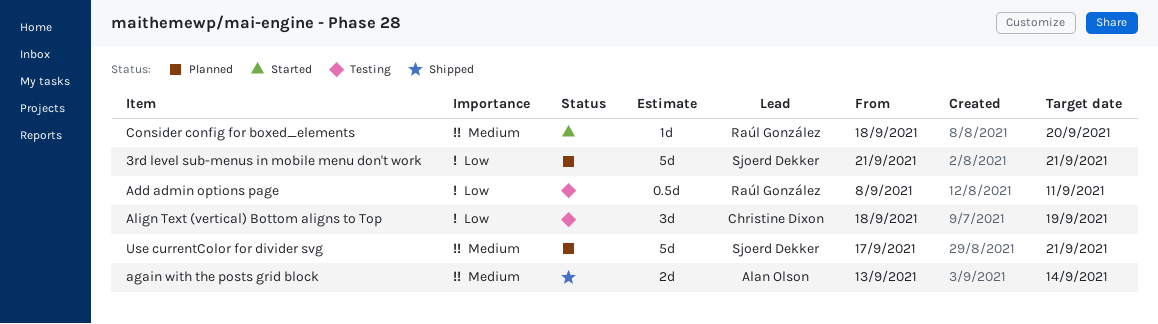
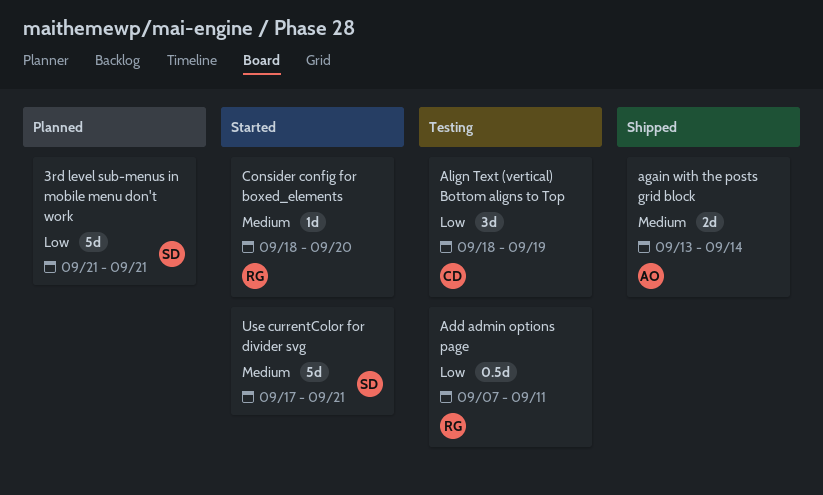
Add admin options page, start: Sep 8 -> Sep 7
Use currentColor for divider svg, status: Planned -> Started

